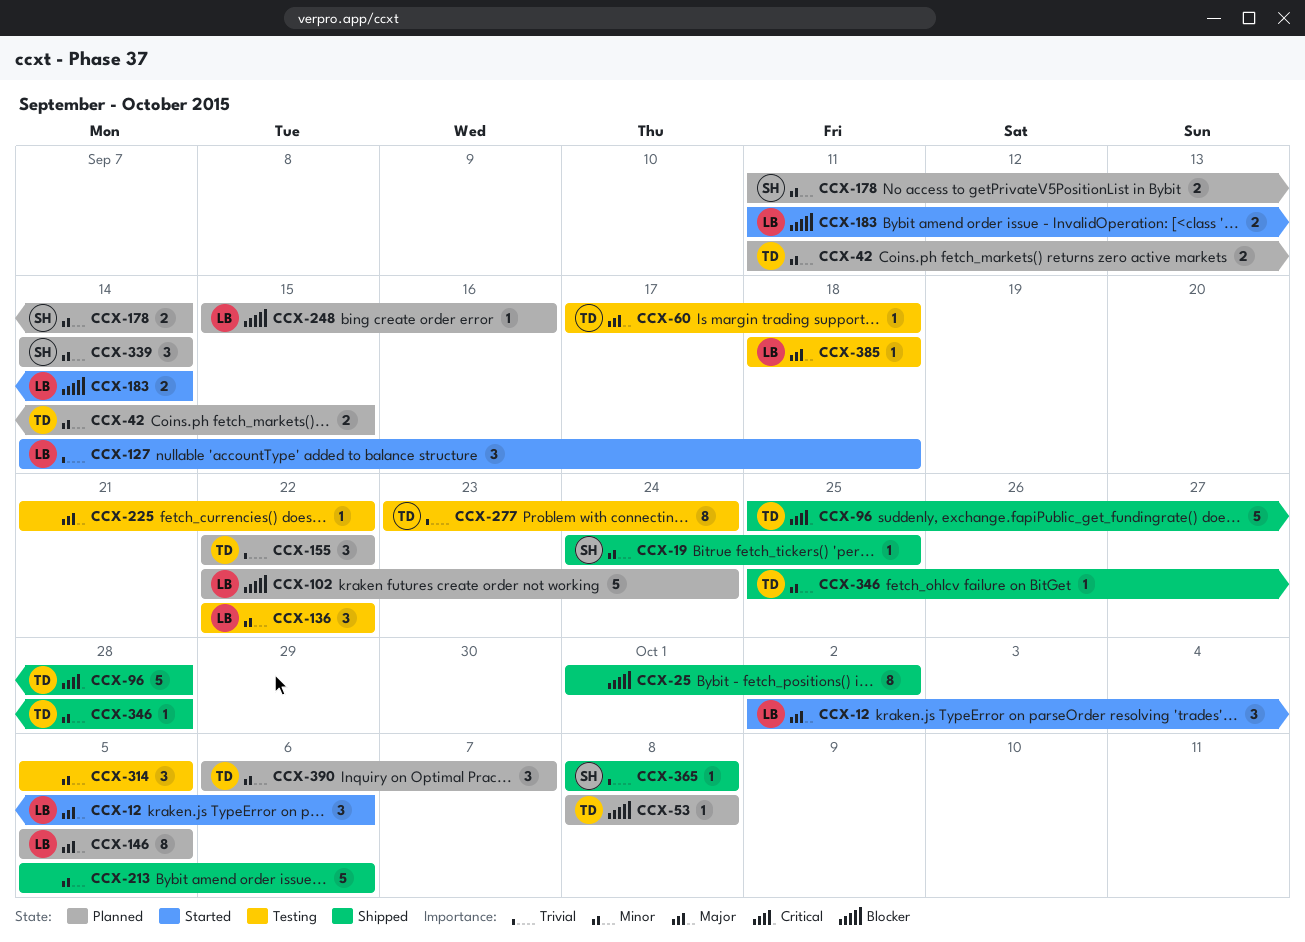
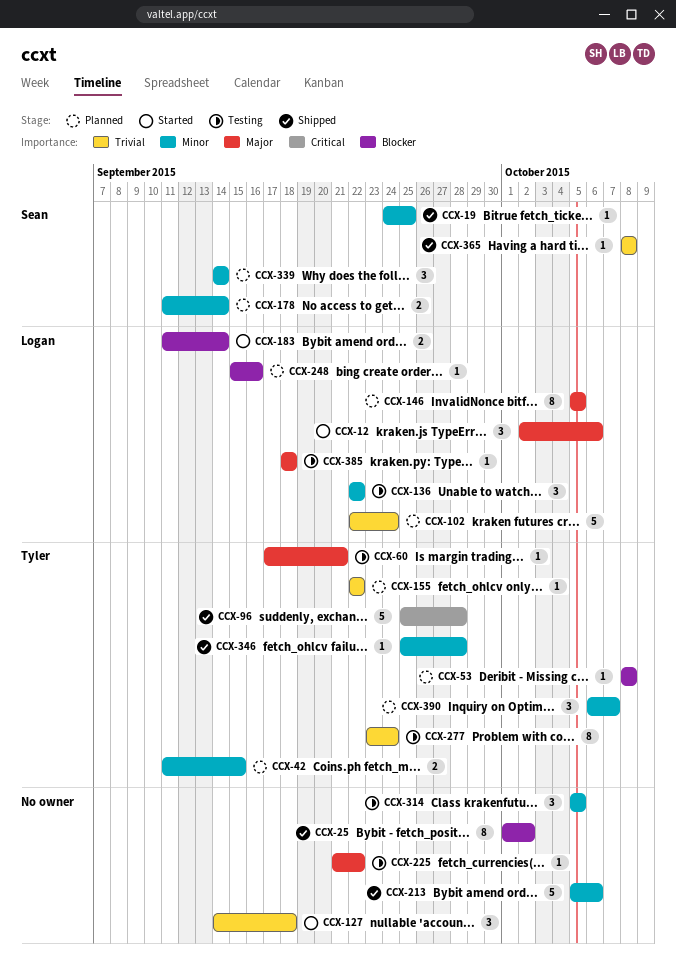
CCX-60, due: Sep 18 -> Sep 21
CCX-102, priority: Blocker -> Trivial
CCX-127, owner: Logan -> none
CCX-155, estimate: 3 -> 1

